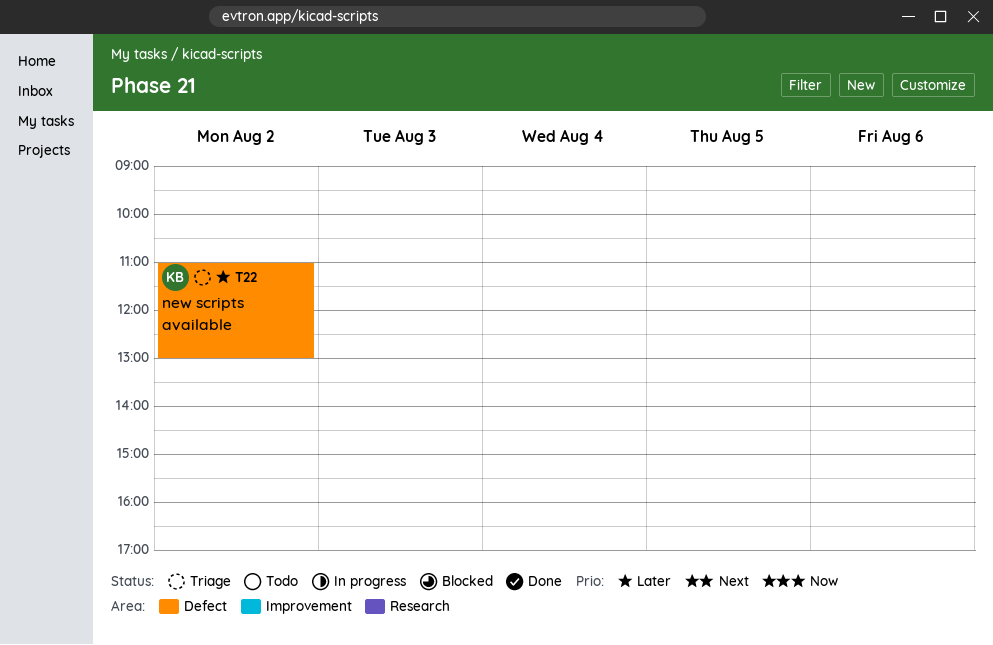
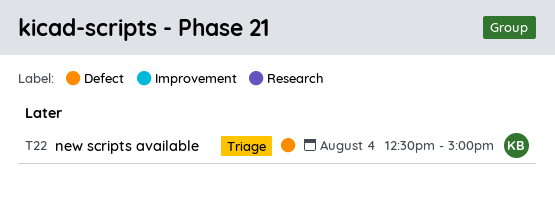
T22, day: Aug 2 -> Aug 4
T22, begins: 11:00 -> 12:30
T22, ends: 13:00 -> 15:00

